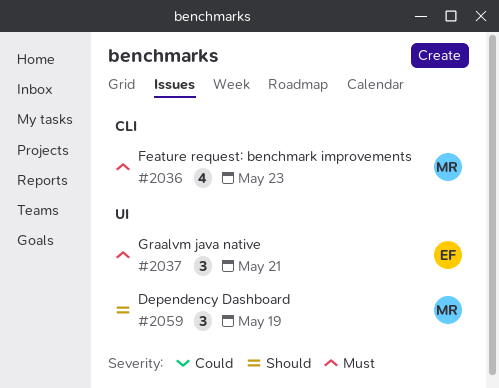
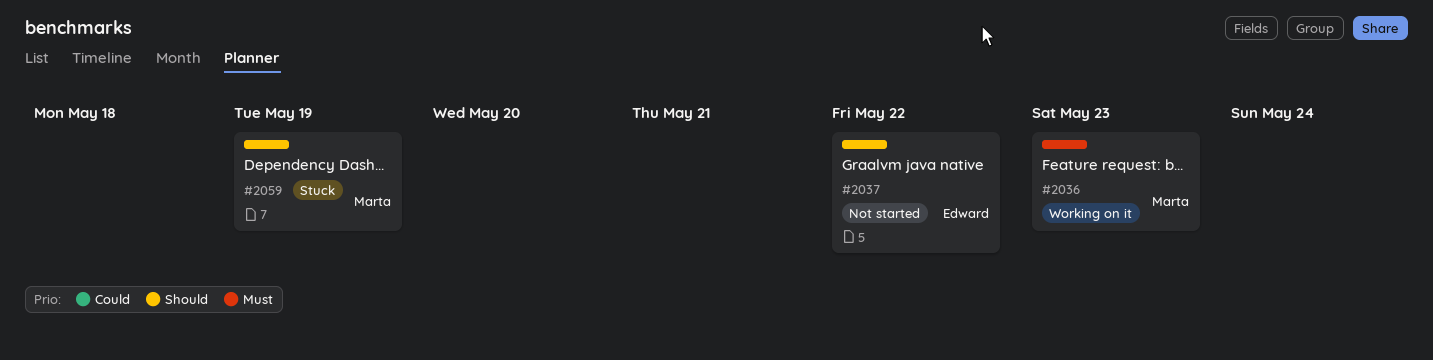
#2037, priority: Must -> Should
#2037, due: May 21 -> May 22

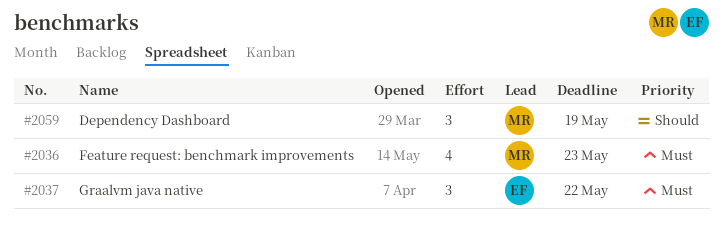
#2037, priority: Should -> Must

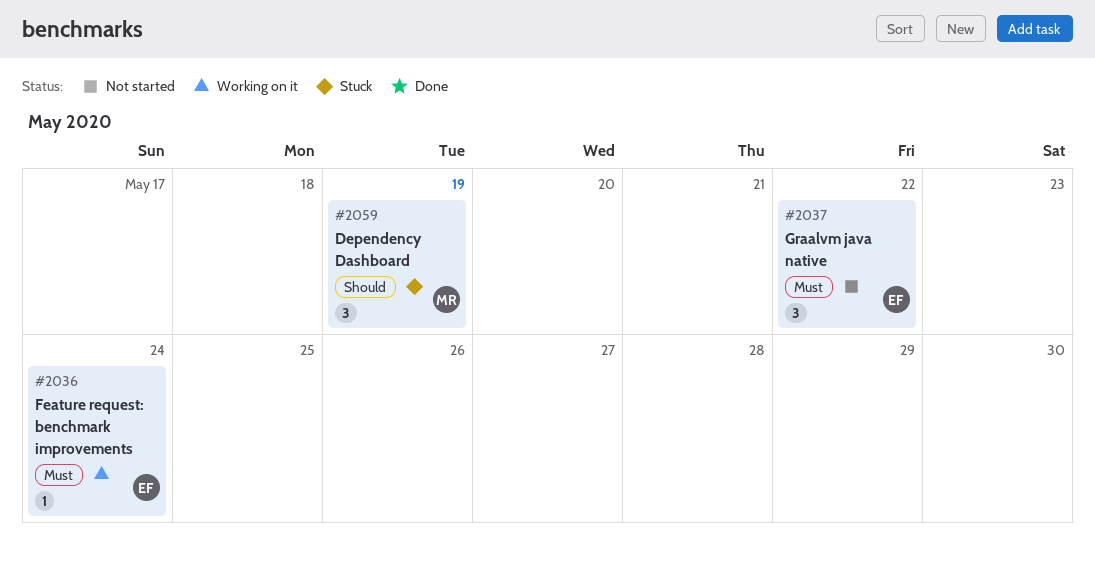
#2036, owner: MR -> EF
#2036, estimate: 4 -> 1
#2036, due: May 23 -> May 24

